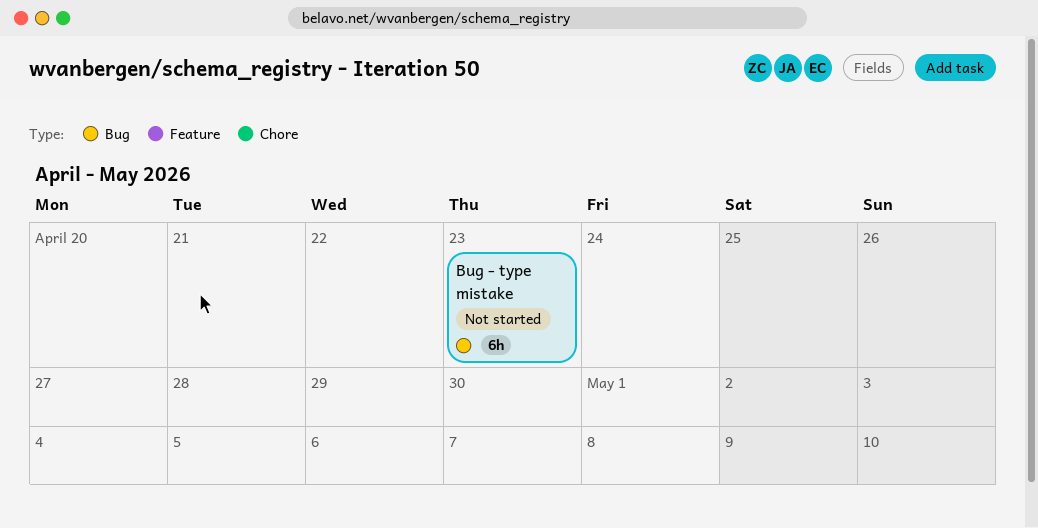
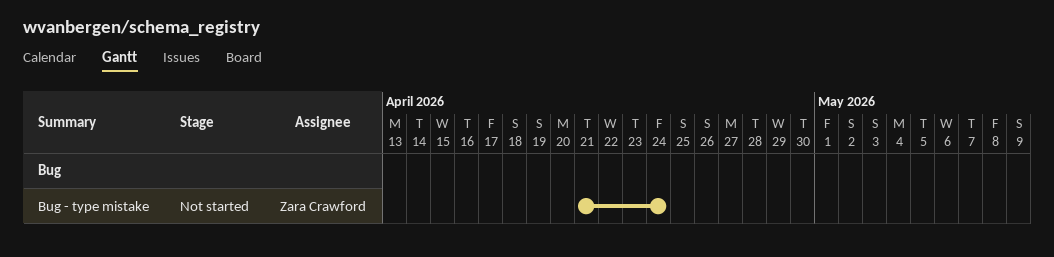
Bug - type mistake, due: Apr 23 -> Apr 24

